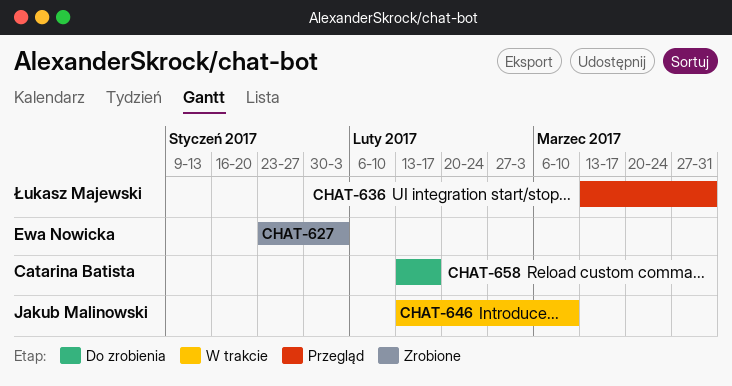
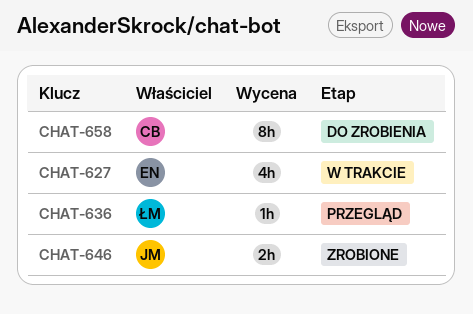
CHAT-627, status: Zrobione -> W trakcie
CHAT-646, status: W trakcie -> Zrobione

